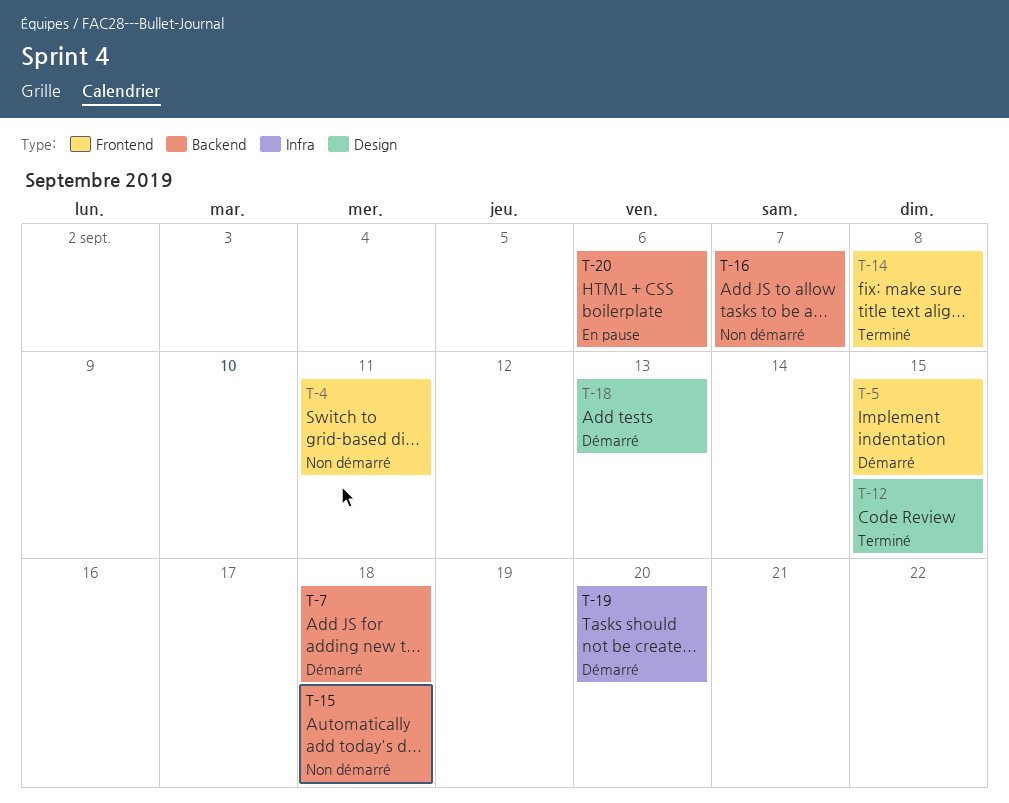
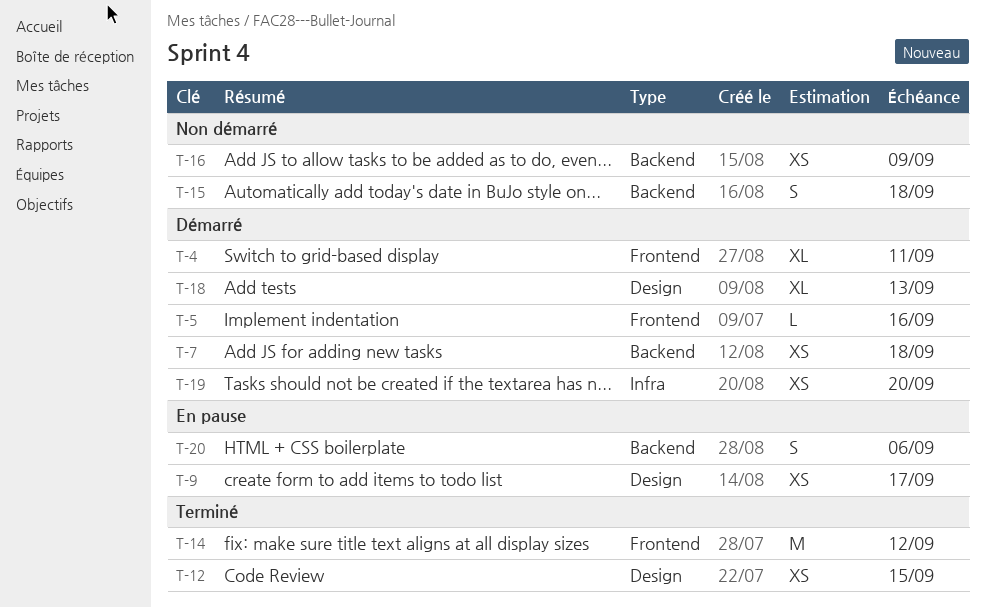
T-4, status: Non démarré -> Démarré
T-5, due: Sep 15 -> Sep 16
T-9: none -> present
T-14, due: Sep 8 -> Sep 12
T-16, due: Sep 7 -> Sep 9

